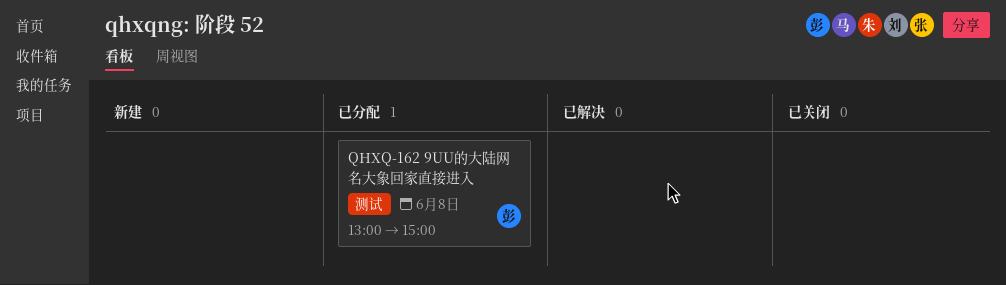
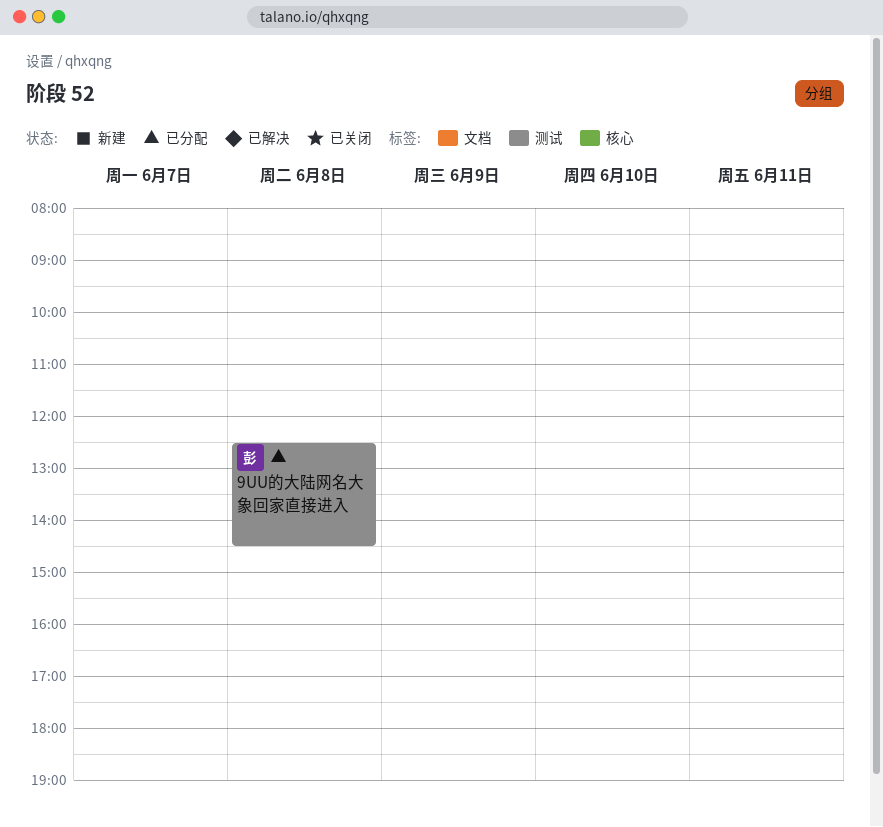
9UU的大陆网名大象回家直接进入, begins: 13:00 -> 12:30
9UU的大陆网名大象回家直接进入, ends: 15:00 -> 14:30

